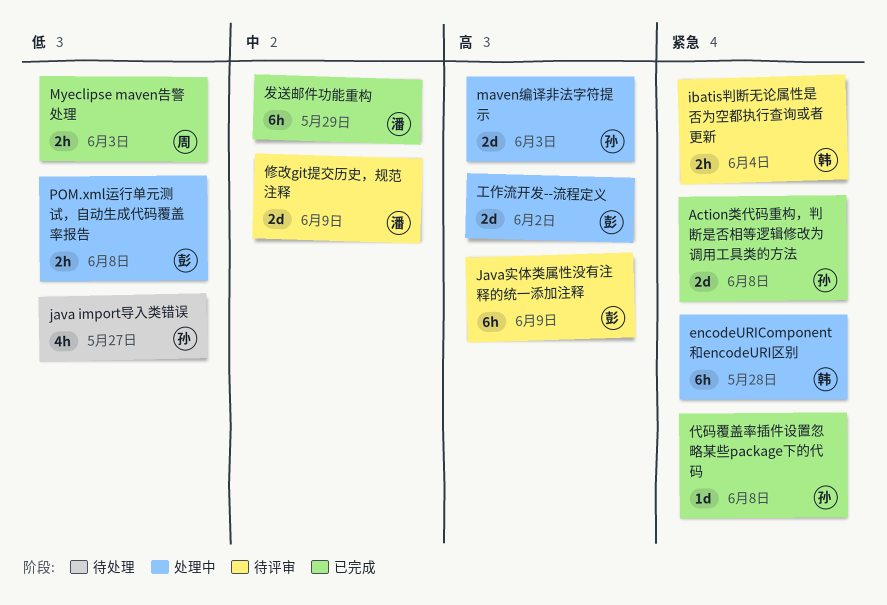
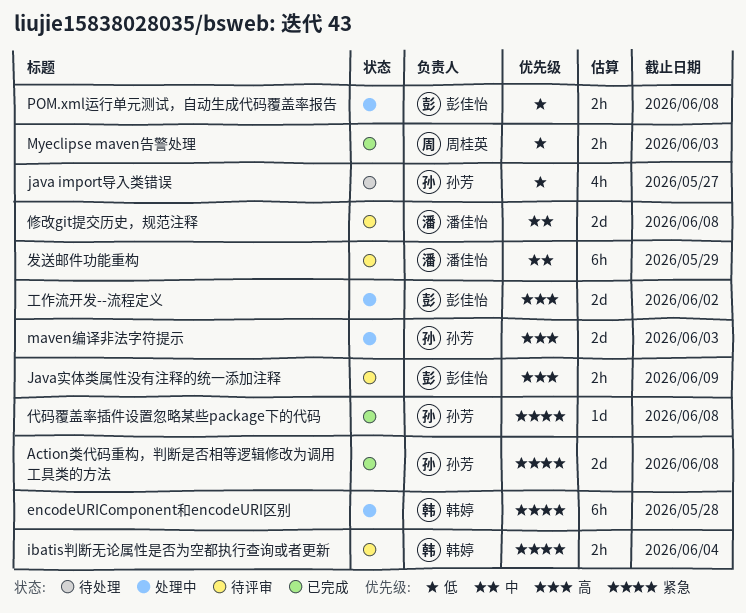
Java实体类属性没有注释的统一添加注释, estimate: 6h -> 2h
修改git提交历史，规范注释, due: Jun 9 -> Jun 8
发送邮件功能重构, status: 已完成 -> 待评审

